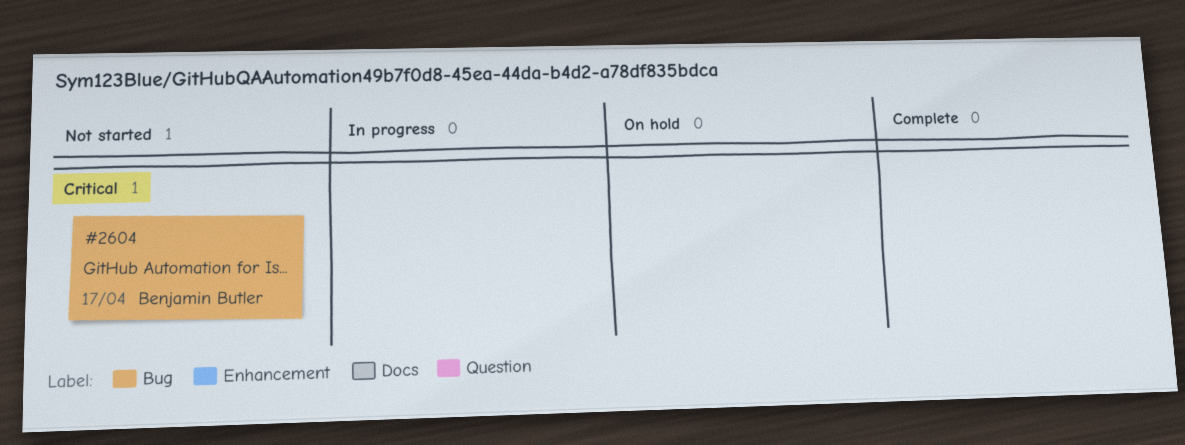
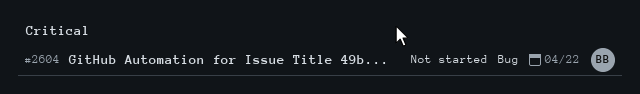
#2604, due: Apr 17 -> Apr 22

